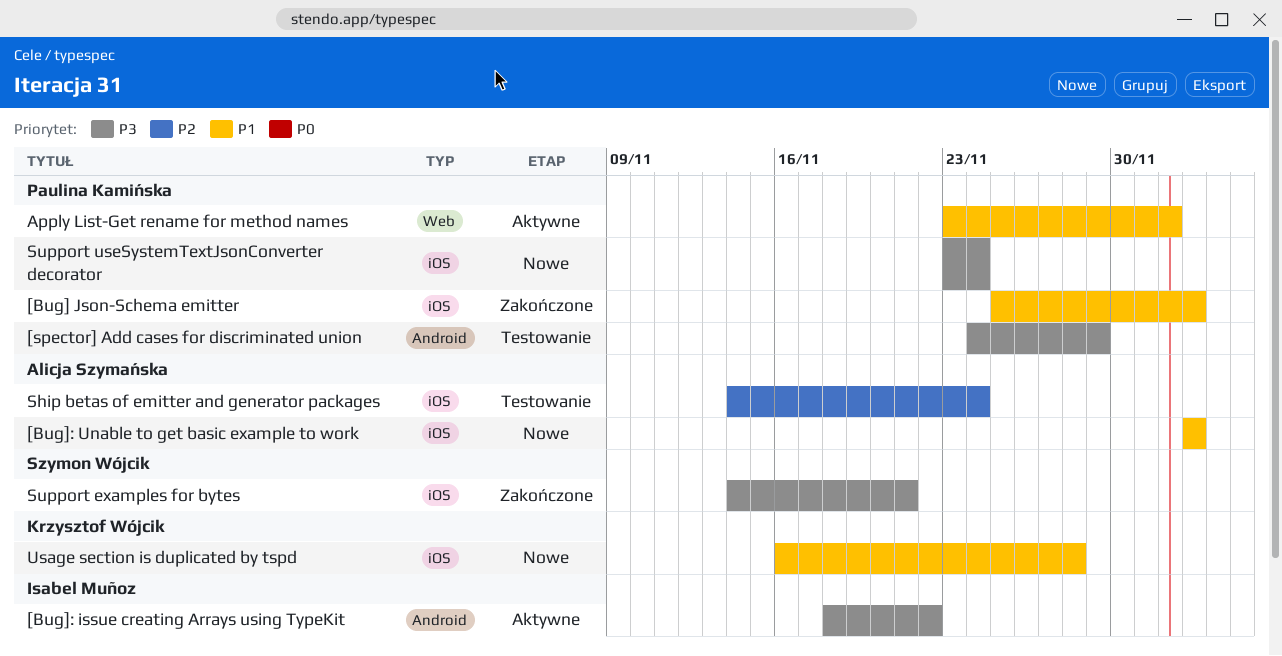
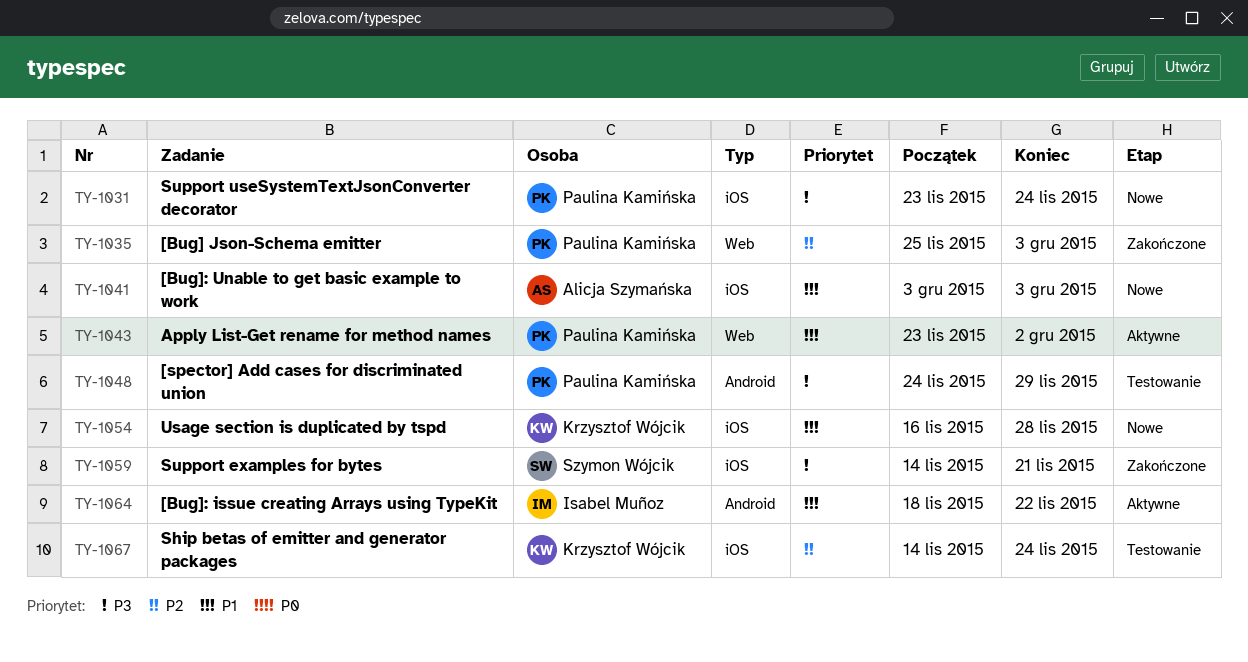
[Bug] Json-Schema emitter, priority: P1 -> P2
[Bug] Json-Schema emitter, label: iOS -> Web
[Bug]: issue creating Arrays using TypeKit, priority: P3 -> P1
Ship betas of emitter and generator packages, owner: Alicja Szymańska -> Krzysztof Wójcik

